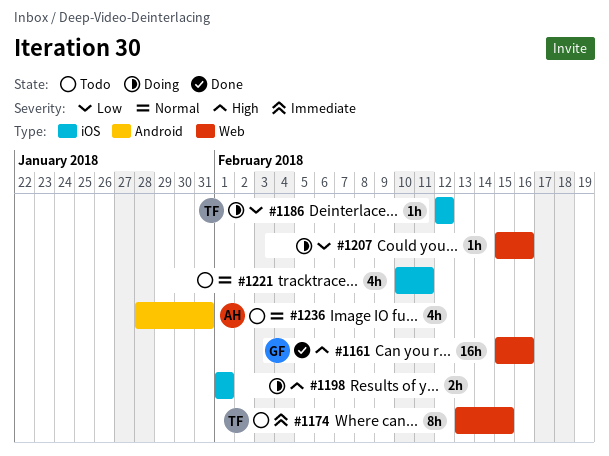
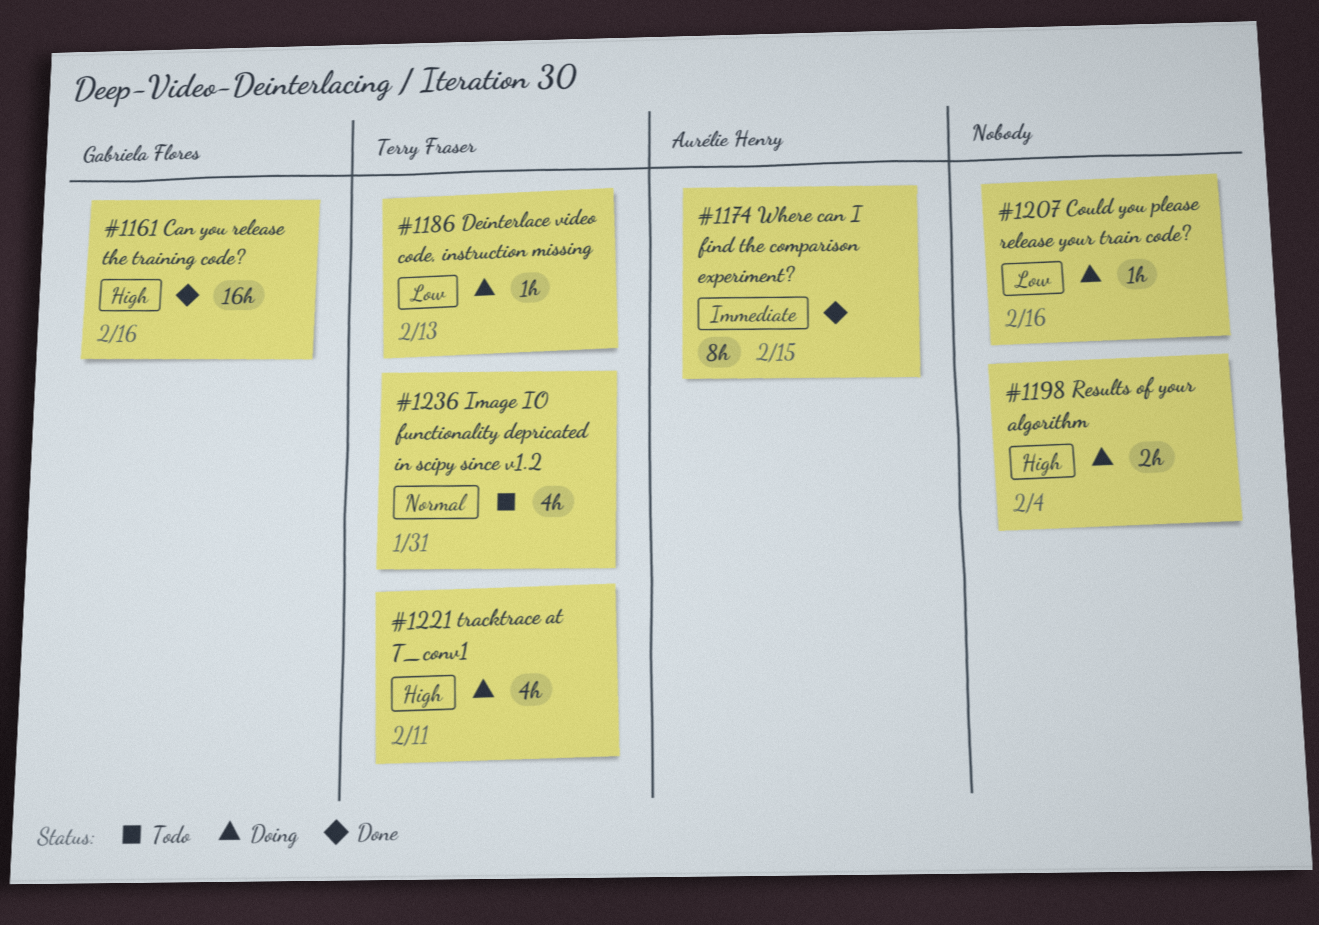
#1174, status: Todo -> Done
#1174, owner: Terry Fraser -> Aurélie Henry
#1186, due: Feb 12 -> Feb 13
#1198, due: Feb 1 -> Feb 4
#1221, status: Todo -> Doing
#1221, owner: none -> Terry Fraser
#1221, priority: Normal -> High
#1236, owner: Aurélie Henry -> Terry Fraser

